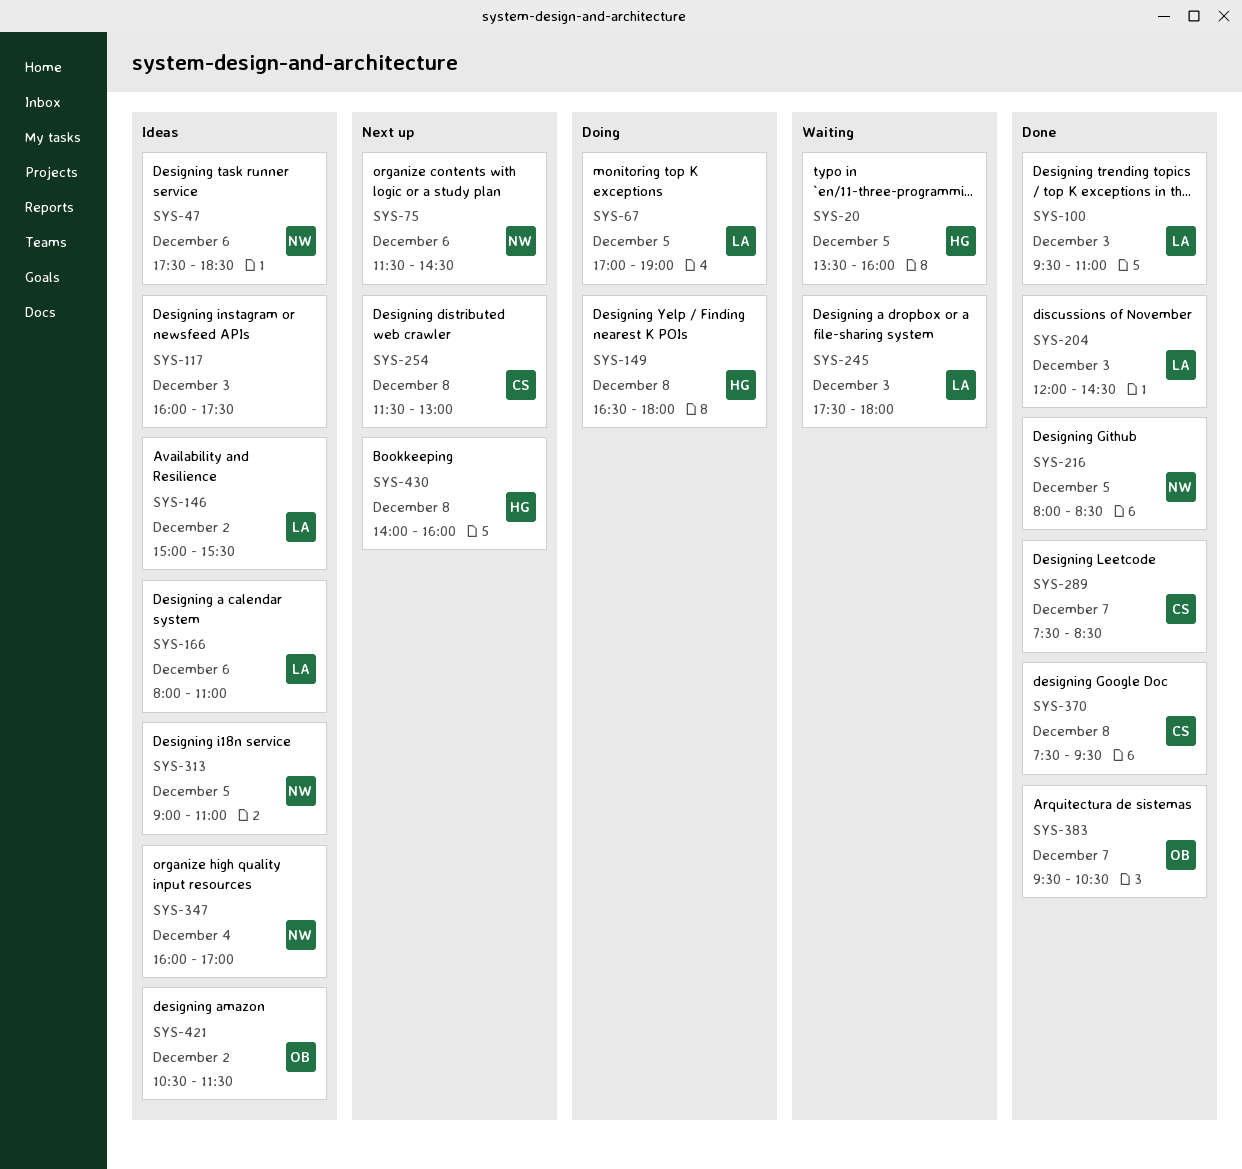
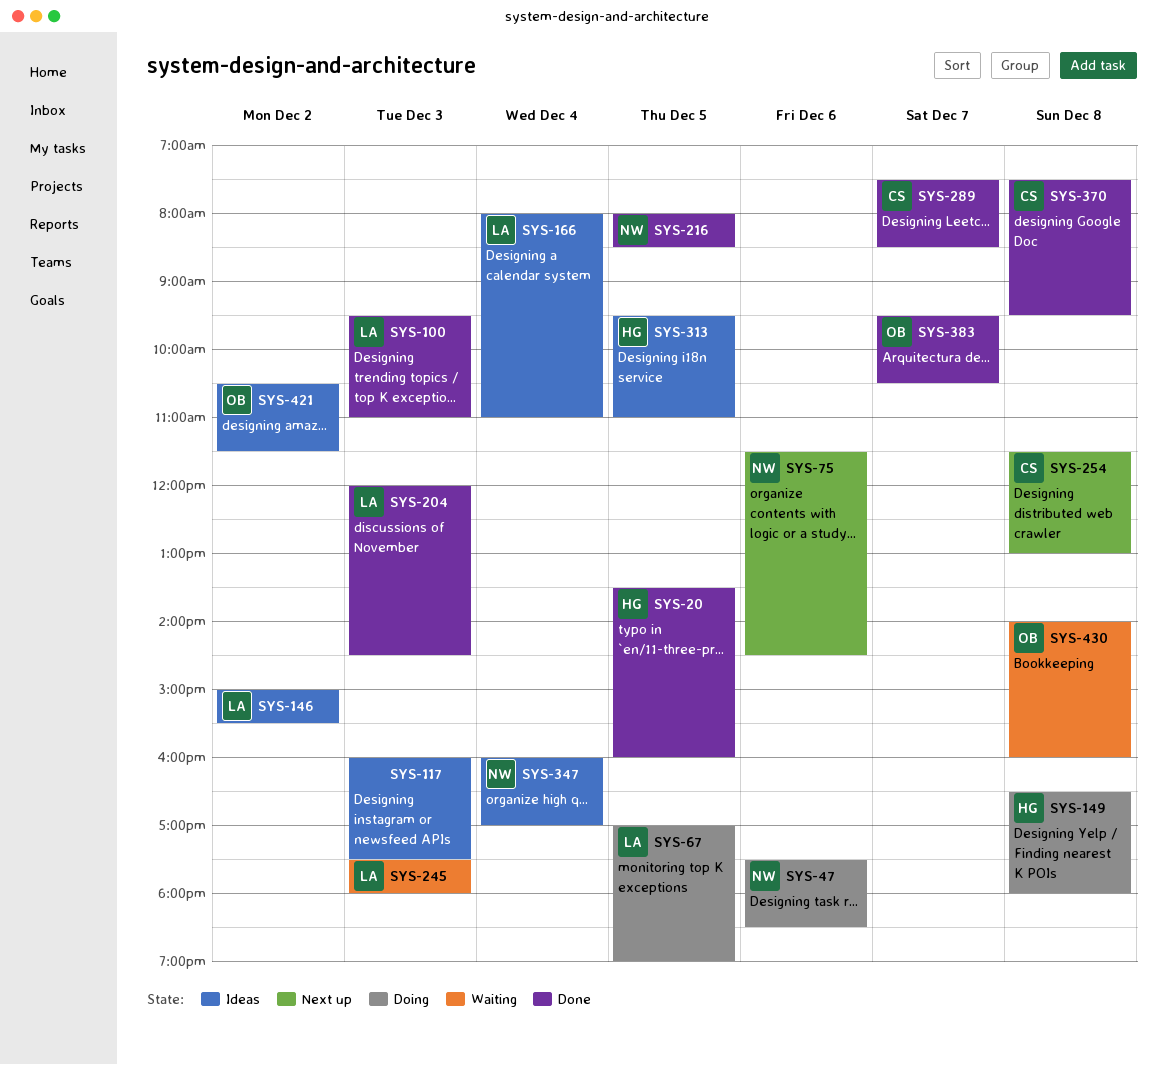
SYS-20, status: Waiting -> Done
SYS-47, status: Ideas -> Doing
SYS-166, day: Dec 6 -> Dec 4
SYS-313, owner: NW -> HG
SYS-313, begins: 09:00 -> 09:30
SYS-430, status: Next up -> Waiting
SYS-430, owner: HG -> OB

